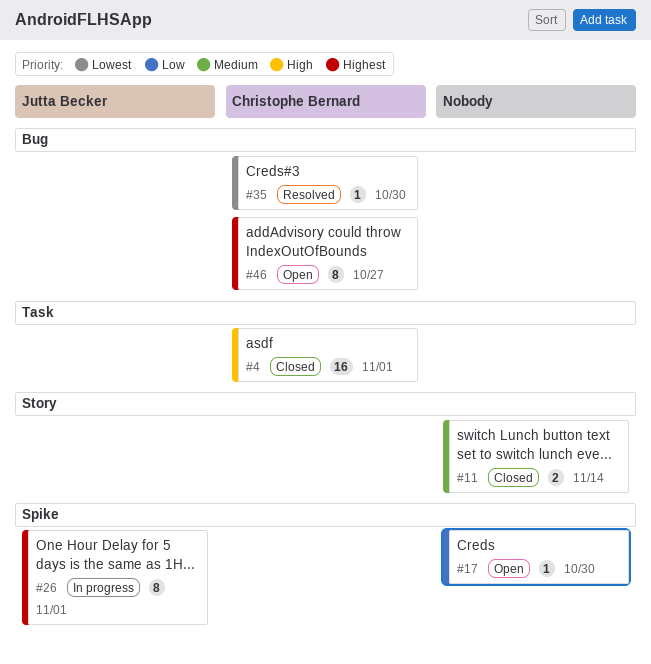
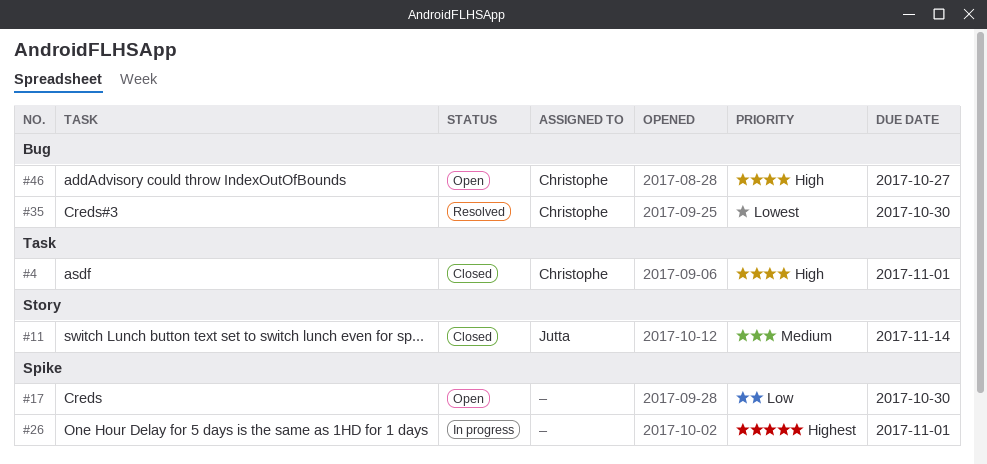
#11, owner: none -> Jutta Becker
#26, owner: Jutta Becker -> none
#46, priority: Highest -> High

